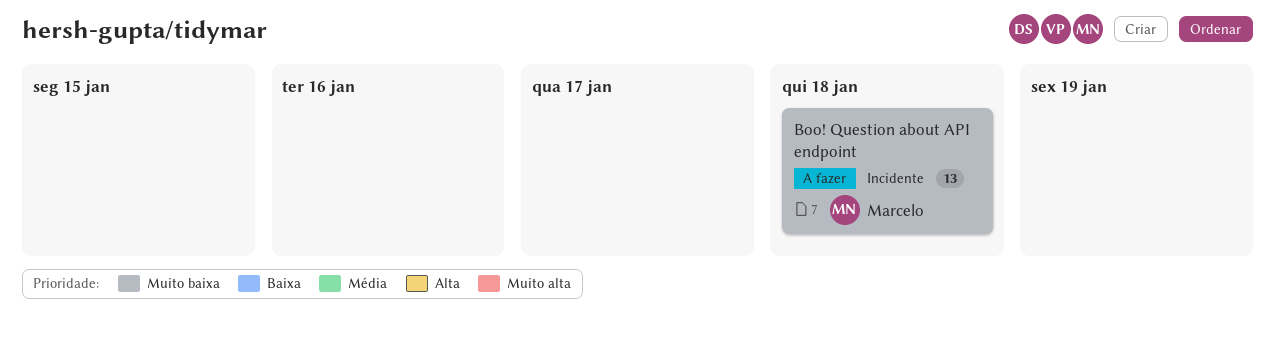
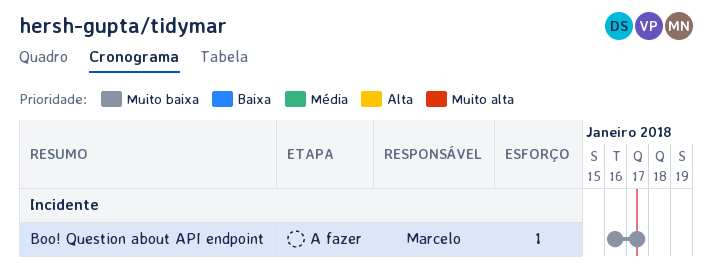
Boo! Question about API endpoint, estimate: 13 -> 1
Boo! Question about API endpoint, due: Jan 18 -> Jan 17

